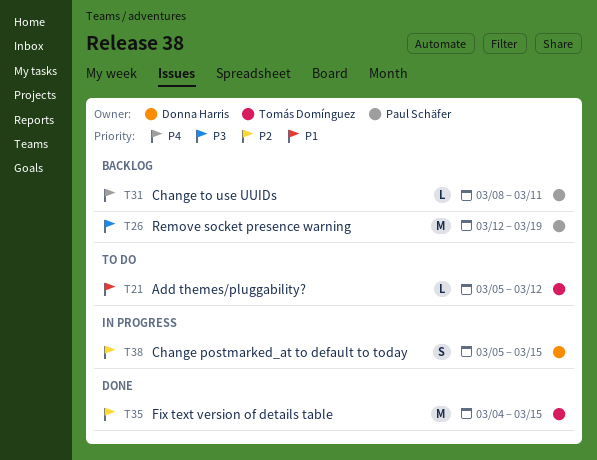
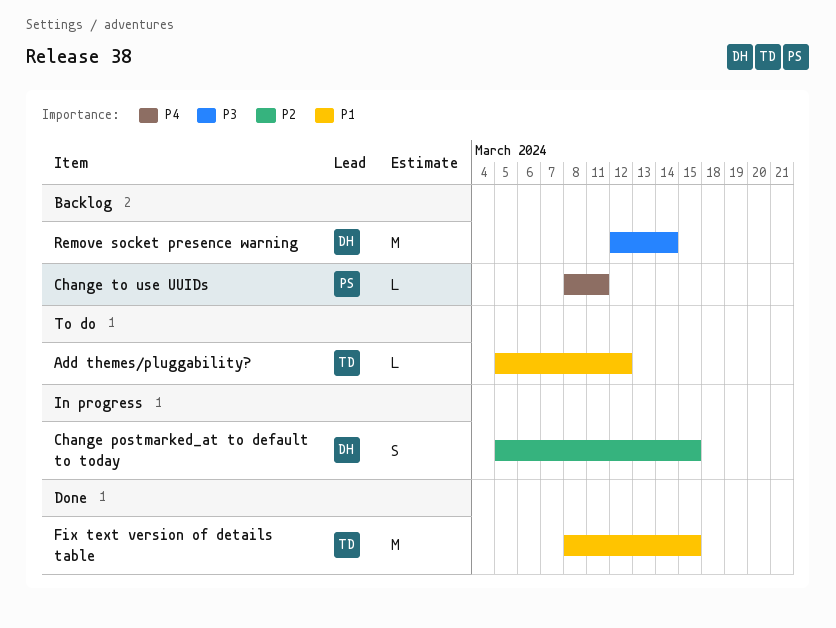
Fix text version of details table, priority: P2 -> P1
Fix text version of details table, start: Mar 4 -> Mar 8
Remove socket presence warning, owner: Paul Schäfer -> Donna Harris
Remove socket presence warning, due: Mar 19 -> Mar 14

